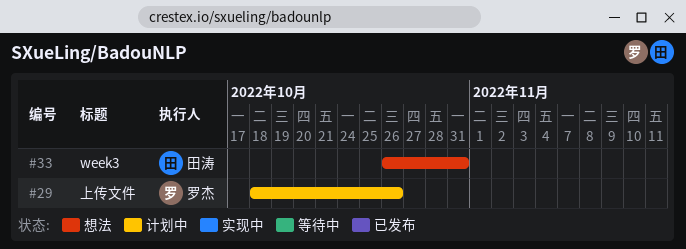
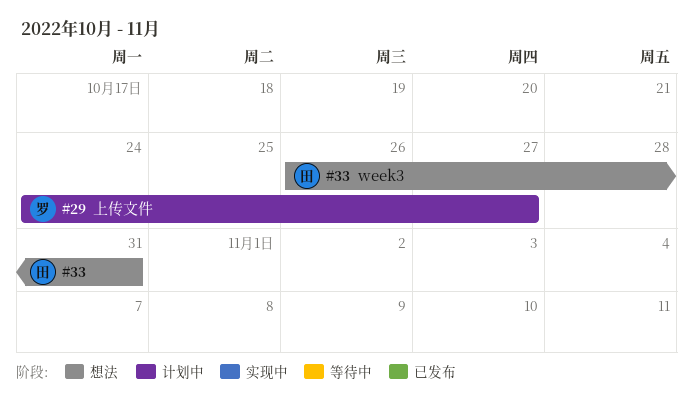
#29, start: Oct 18 -> Oct 24
#29, due: Oct 26 -> Oct 27

